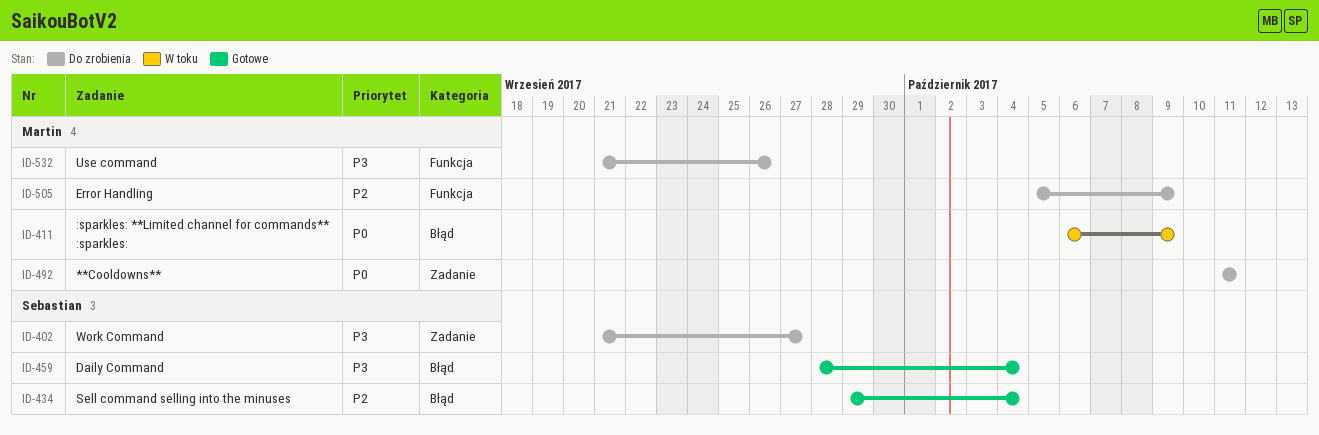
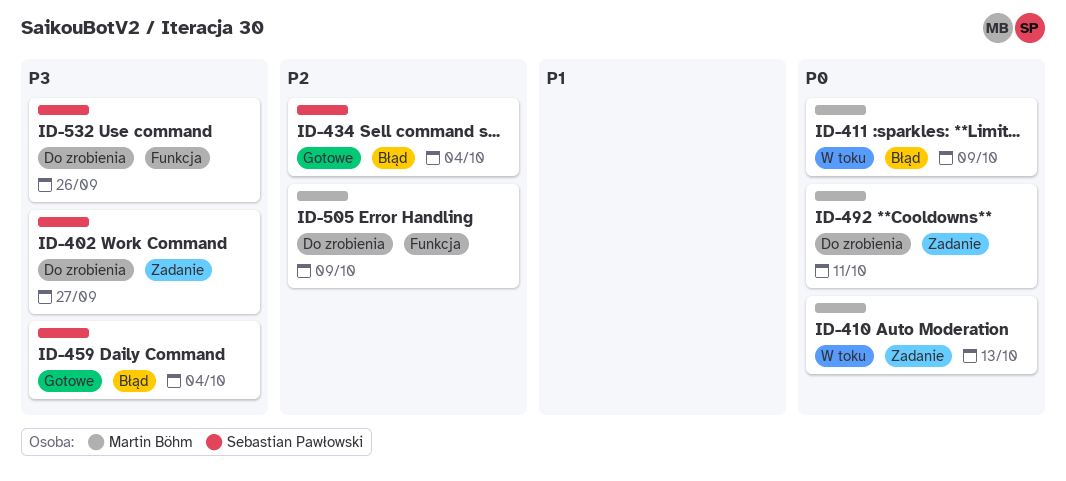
ID-410: none -> present
ID-532, owner: Martin Böhm -> Sebastian Pawłowski

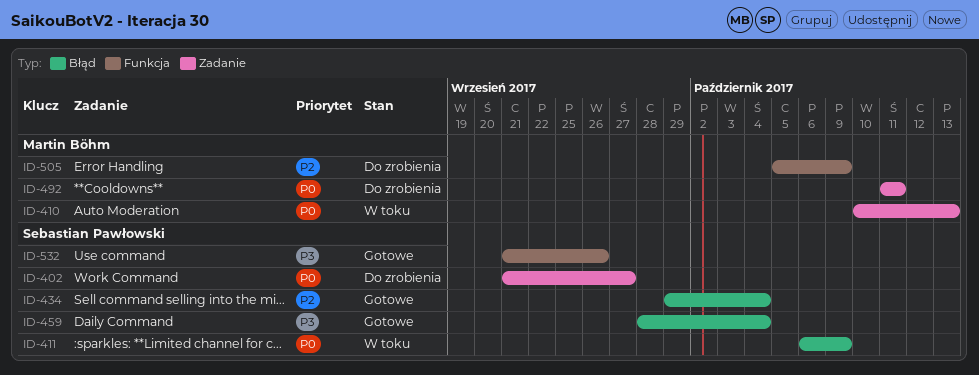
ID-402, priority: P3 -> P0
ID-411, owner: Martin Böhm -> Sebastian Pawłowski
ID-532, status: Do zrobienia -> Gotowe

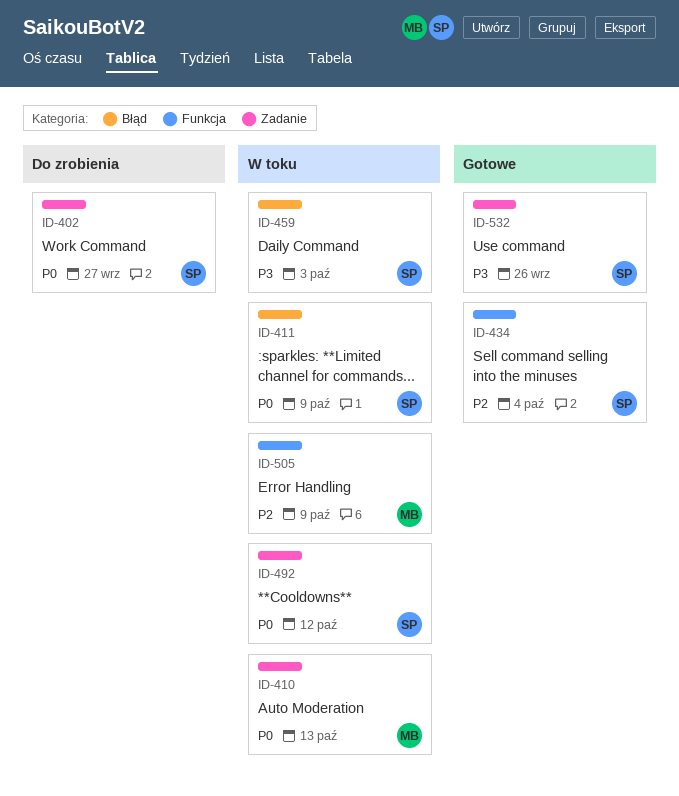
ID-434, label: Błąd -> Funkcja
ID-459, status: Gotowe -> W toku
ID-459, due: Oct 4 -> Oct 3
ID-492, status: Do zrobienia -> W toku
ID-492, owner: Martin Böhm -> Sebastian Pawłowski
ID-492, due: Oct 11 -> Oct 12
ID-505, status: Do zrobienia -> W toku
ID-532, label: Funkcja -> Zadanie

